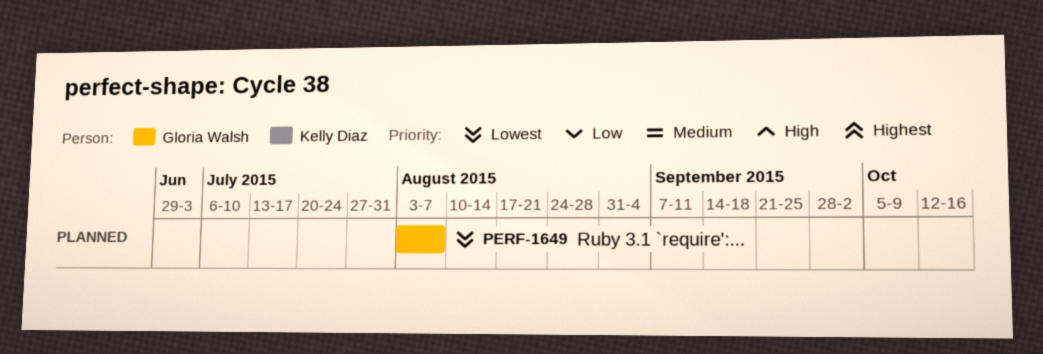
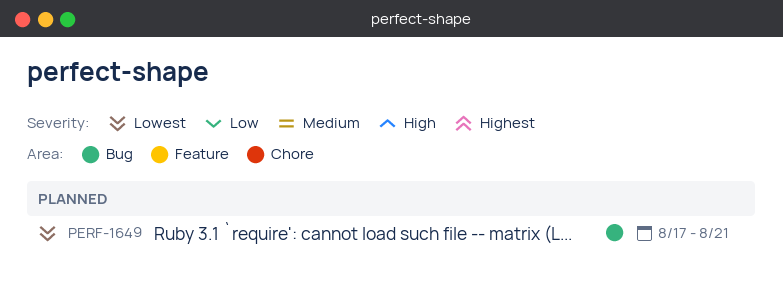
PERF-1649, start: Aug 3 -> Aug 17
PERF-1649, due: Aug 7 -> Aug 21

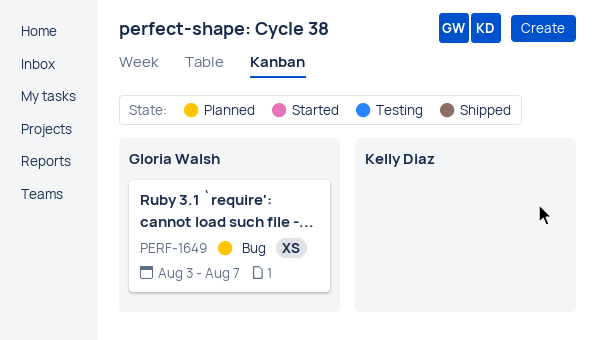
PERF-1649, start: Aug 17 -> Aug 3
PERF-1649, due: Aug 21 -> Aug 7

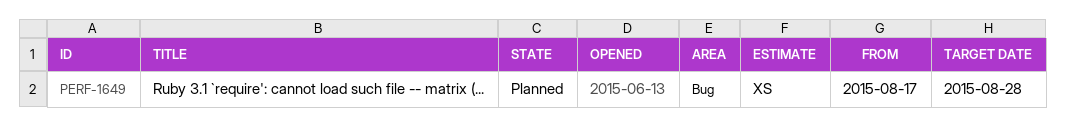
PERF-1649, start: Aug 3 -> Aug 17
PERF-1649, due: Aug 7 -> Aug 28

